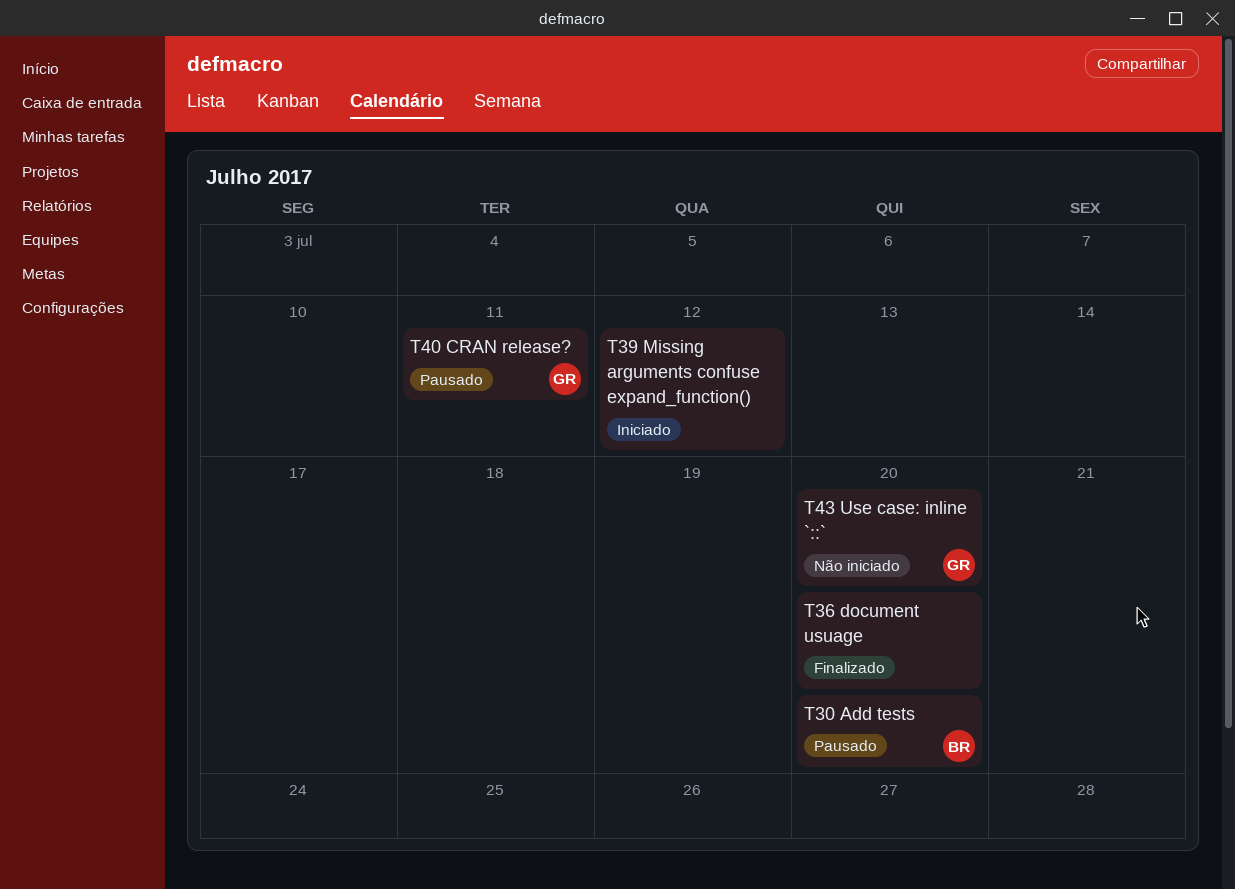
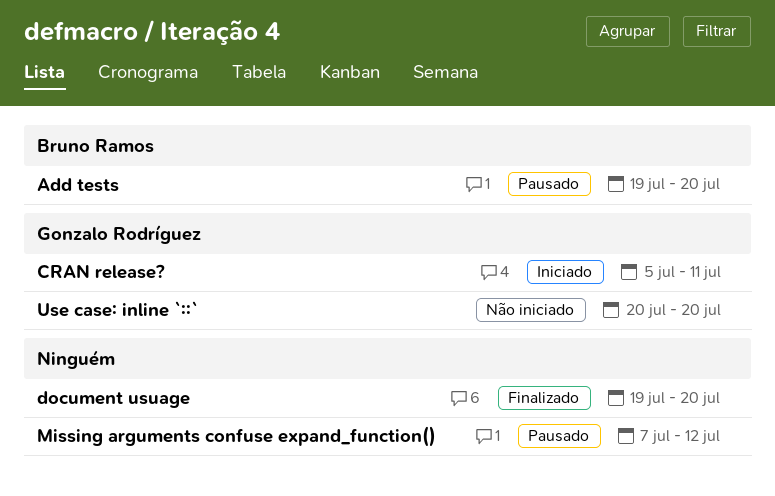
CRAN release?, status: Pausado -> Iniciado
Missing arguments confuse expand_function(), status: Iniciado -> Pausado

